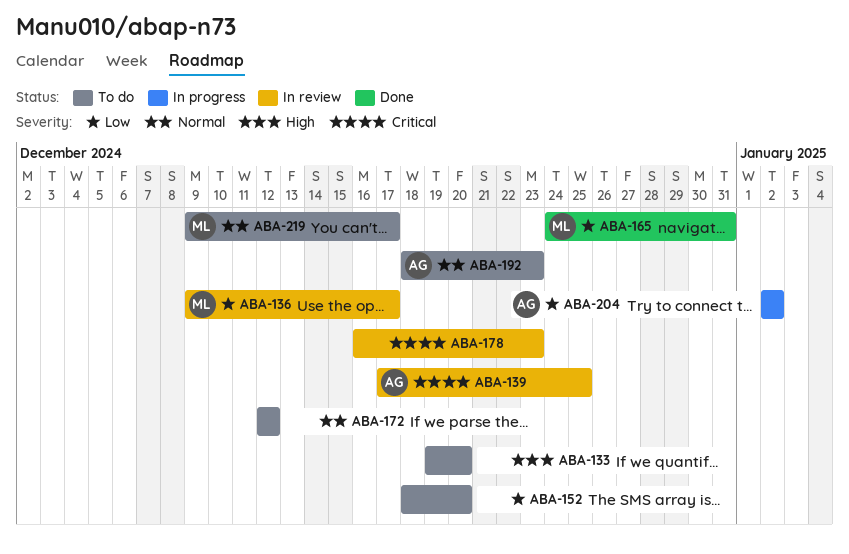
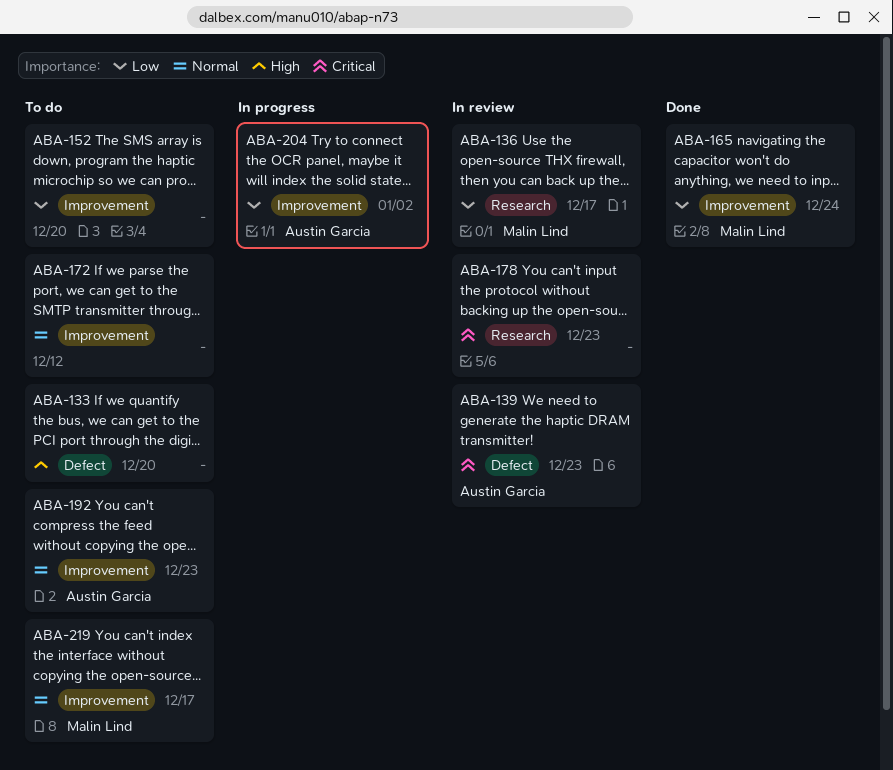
ABA-139, due: Dec 25 -> Dec 23
ABA-165, due: Dec 31 -> Dec 24

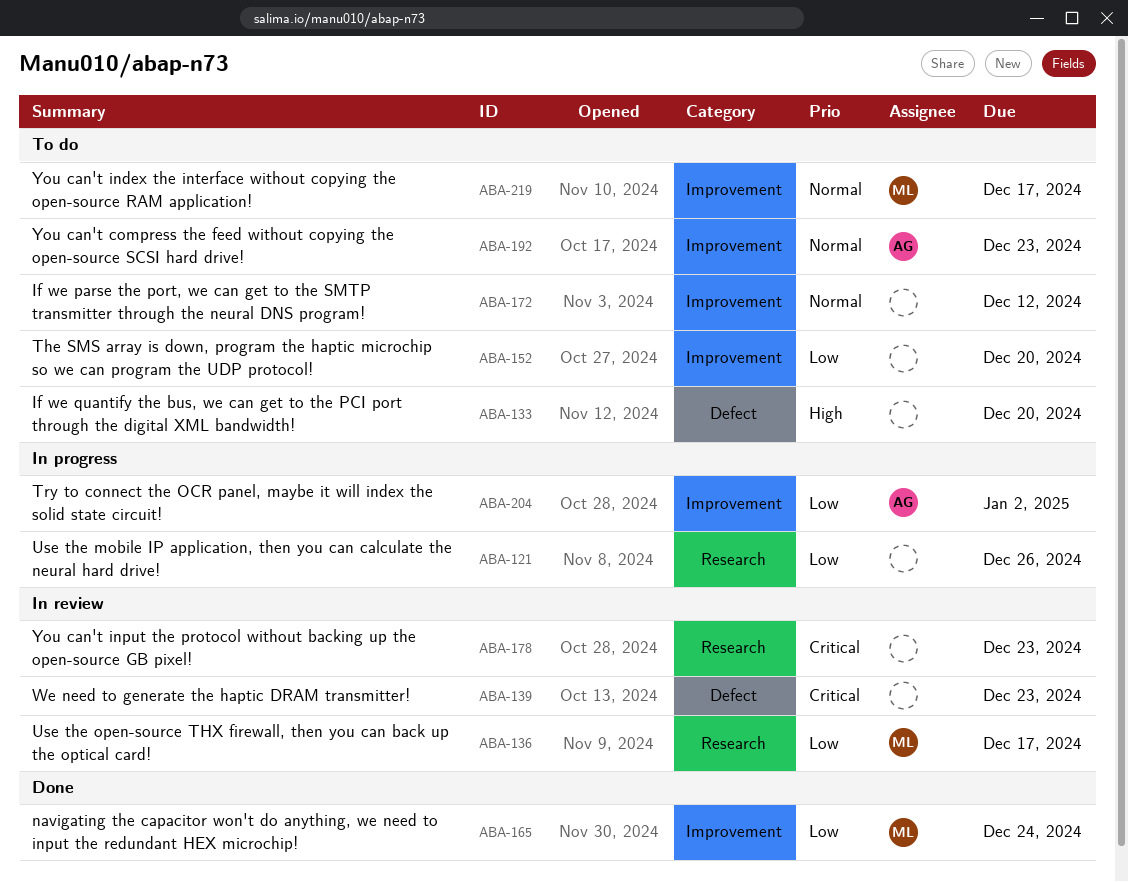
ABA-121: none -> present
ABA-139, owner: Austin Garcia -> none

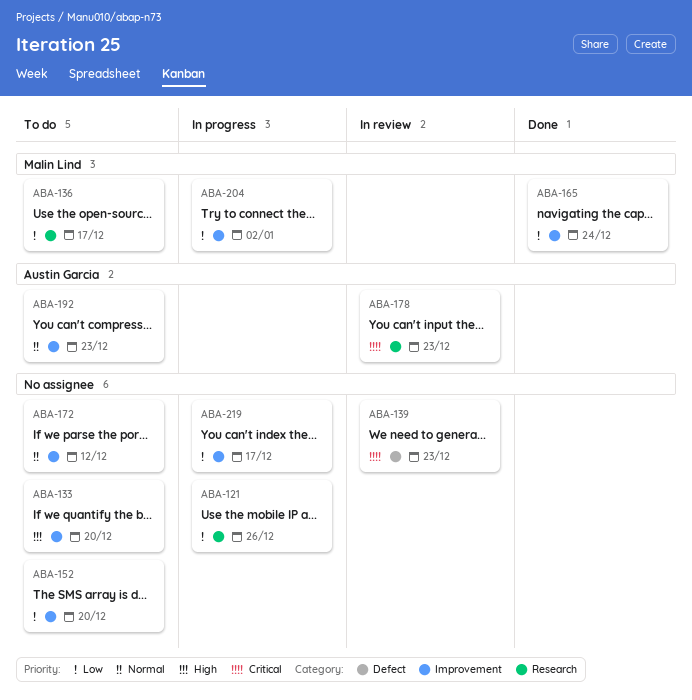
ABA-133, label: Defect -> Improvement
ABA-136, status: In review -> To do
ABA-178, owner: none -> Austin Garcia
ABA-204, owner: Austin Garcia -> Malin Lind
ABA-219, status: To do -> In progress
ABA-219, owner: Malin Lind -> none
ABA-219, priority: Normal -> Low

